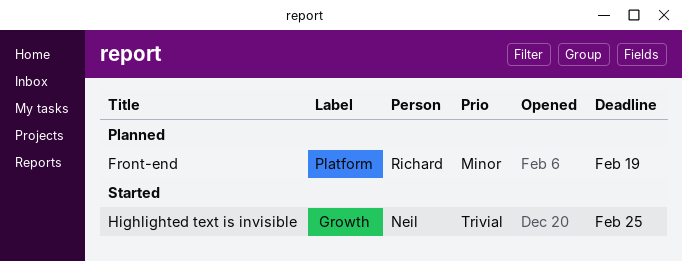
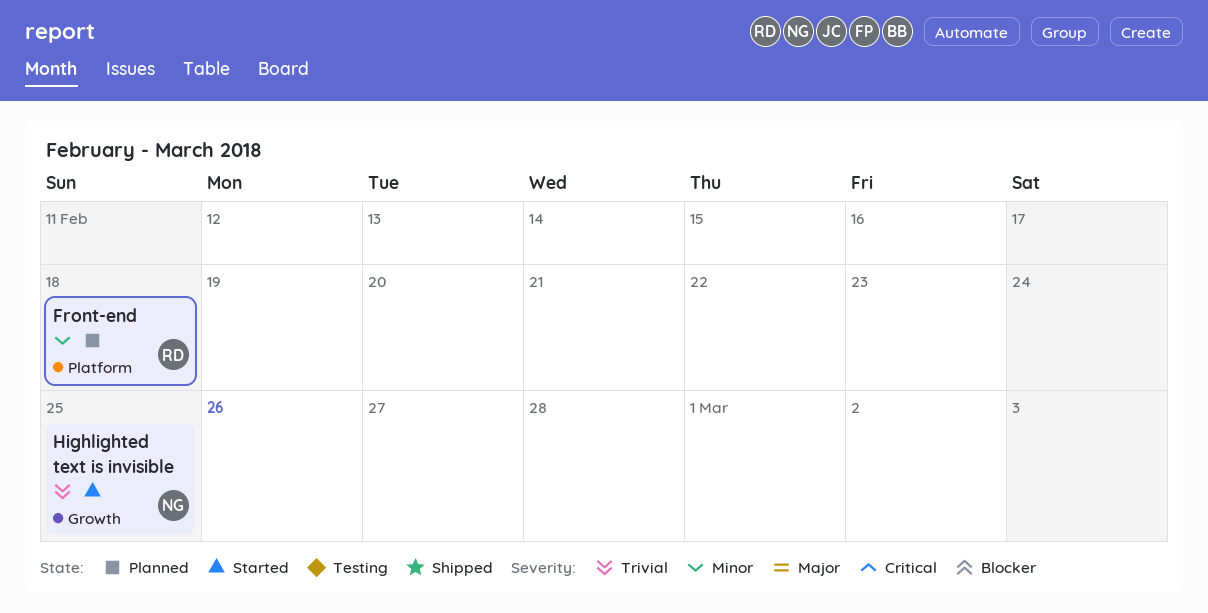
Front-end, due: Feb 19 -> Feb 18

